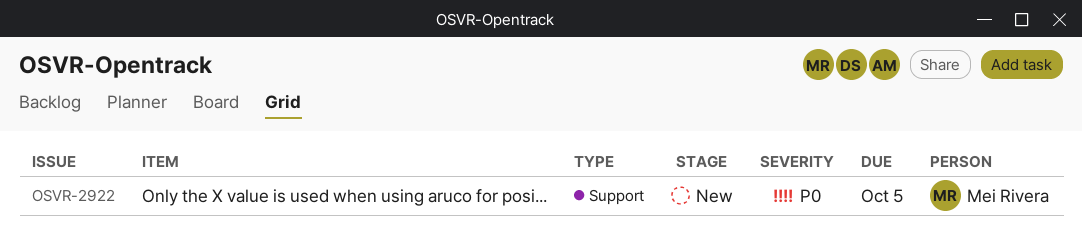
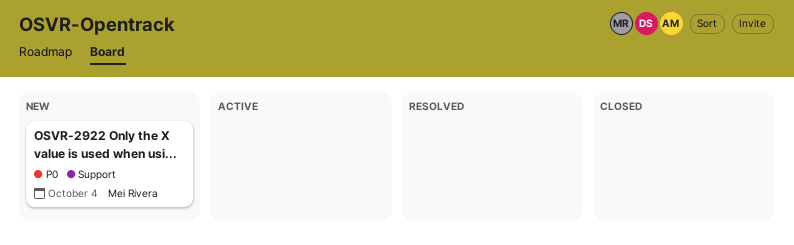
OSVR-2922, due: Oct 5 -> Oct 4

